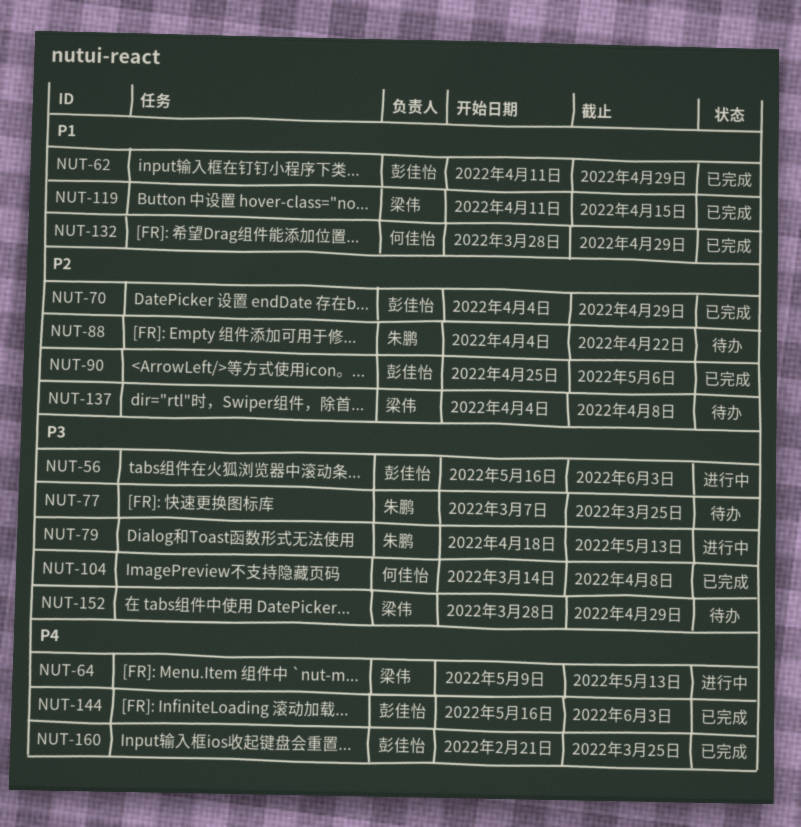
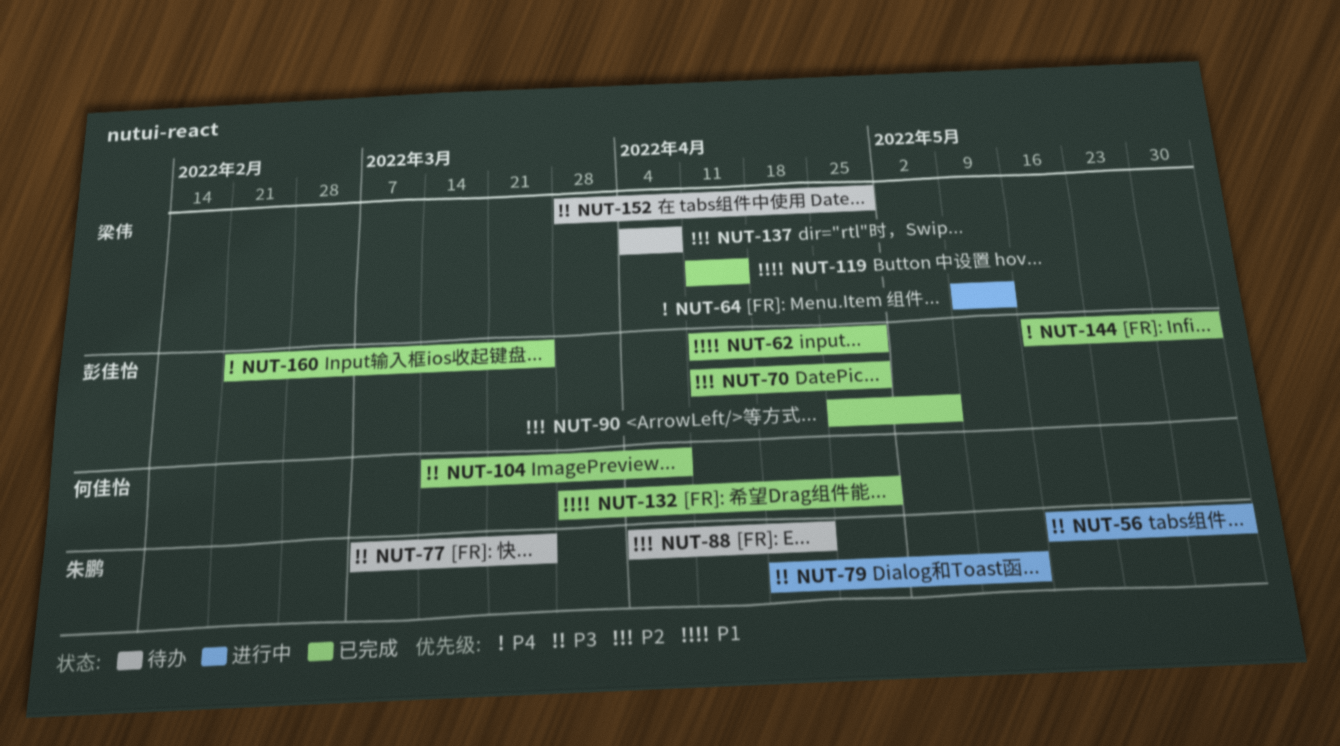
NUT-56, owner: 彭佳怡 -> 朱鹏
NUT-70, start: Apr 4 -> Apr 11

